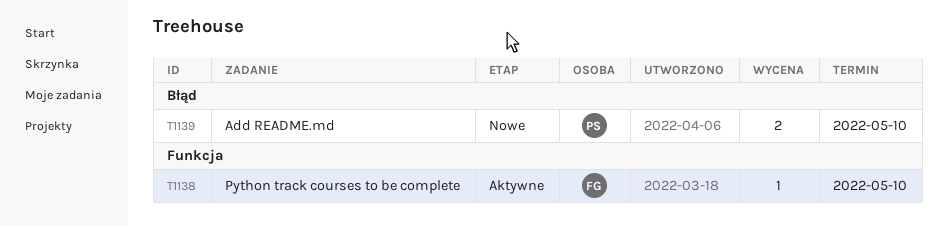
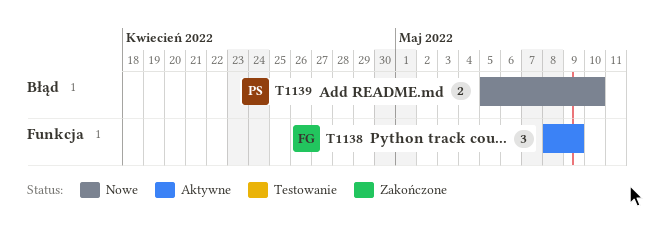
T1138, estimate: 1 -> 3
T1138, due: May 10 -> May 9

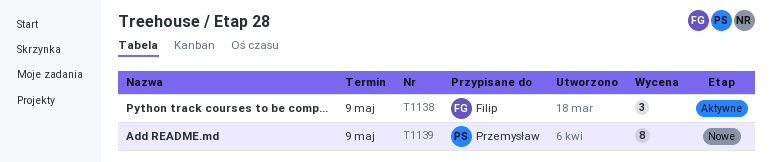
T1139, estimate: 2 -> 8
T1139, due: May 10 -> May 9

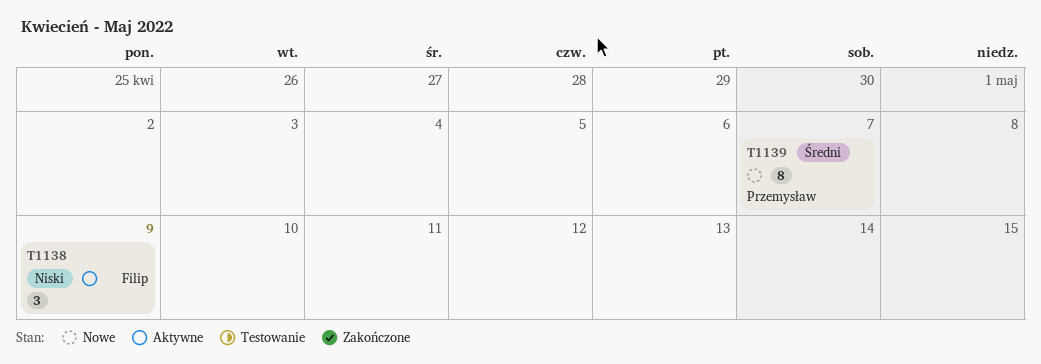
T1139, due: May 9 -> May 7

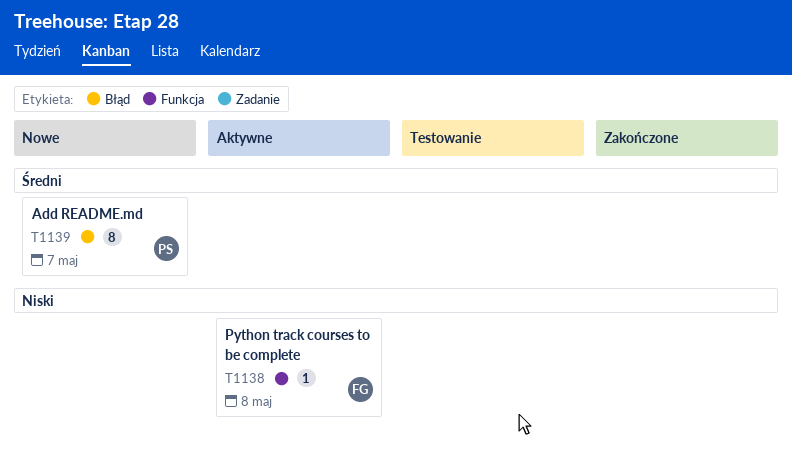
T1138, estimate: 3 -> 1
T1138, due: May 9 -> May 8

